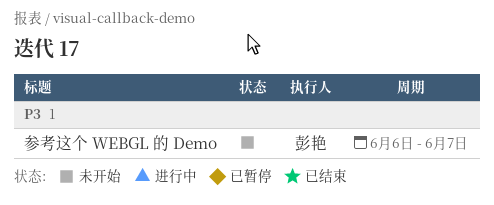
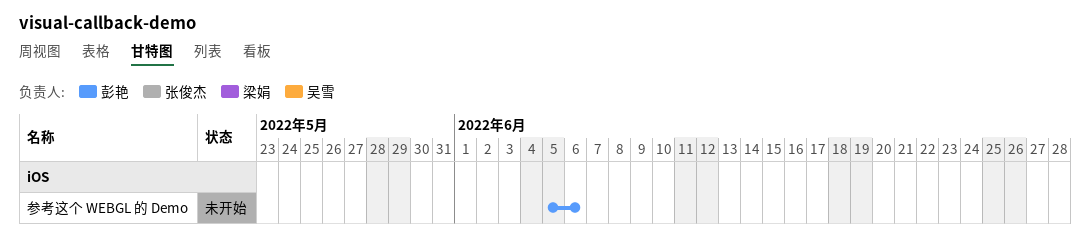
参考这个 WEBGL 的 Demo, start: Jun 6 -> Jun 5
参考这个 WEBGL 的 Demo, due: Jun 7 -> Jun 6

